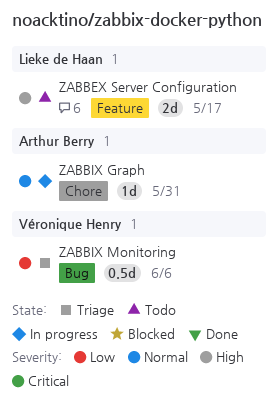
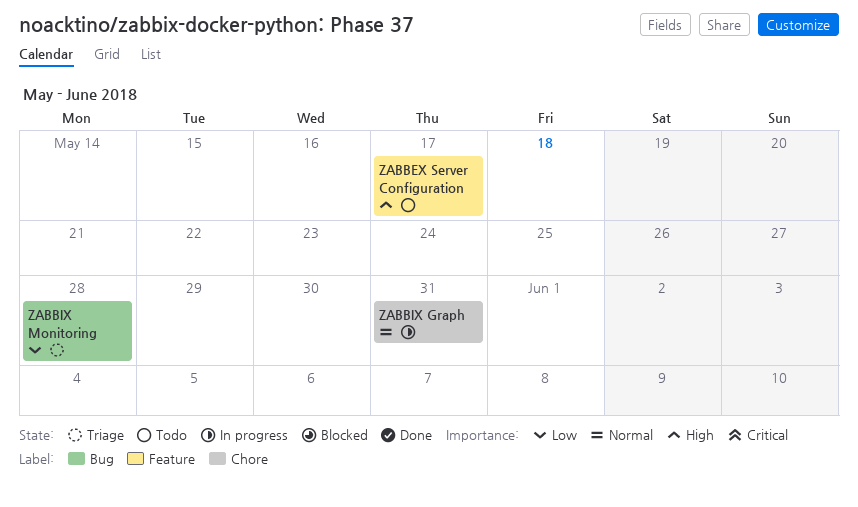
ZABBIX Monitoring, due: Jun 6 -> May 28

